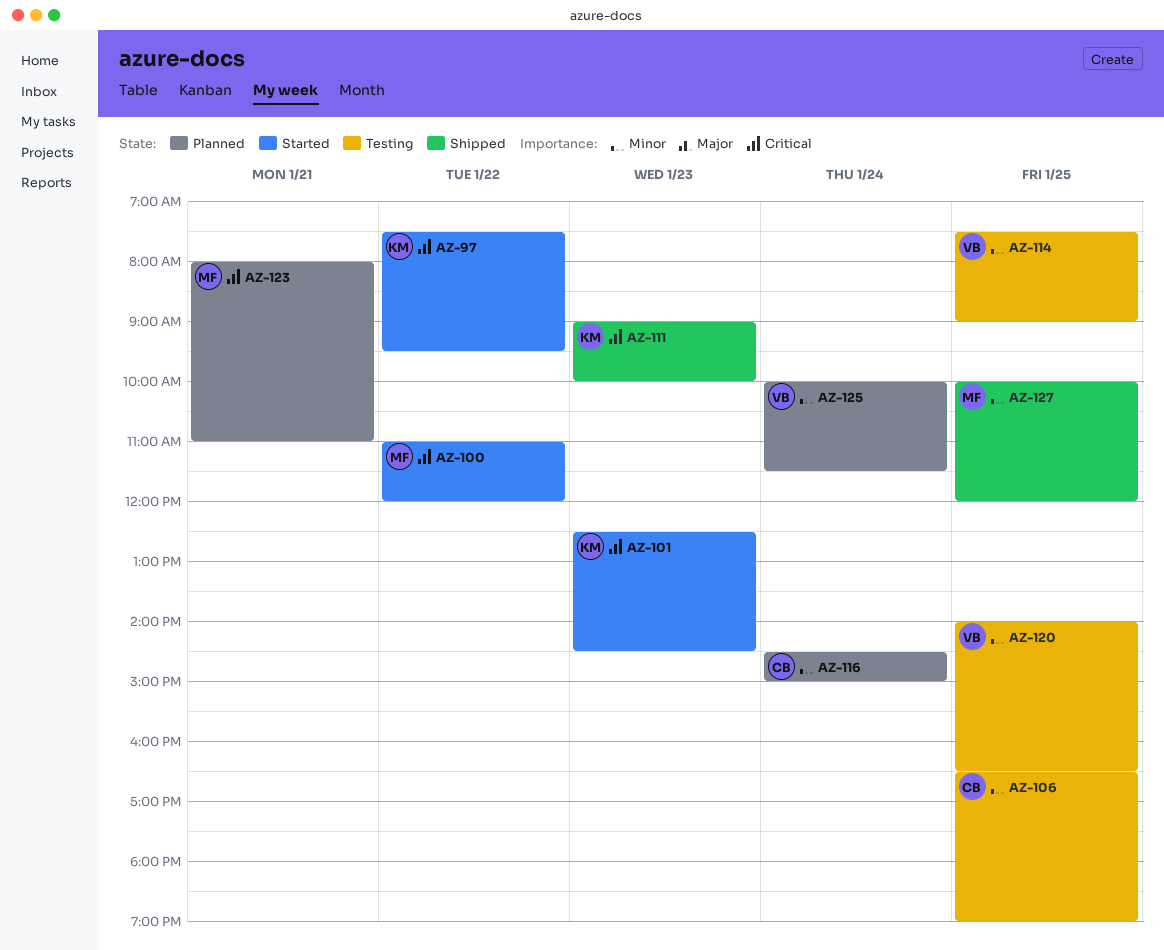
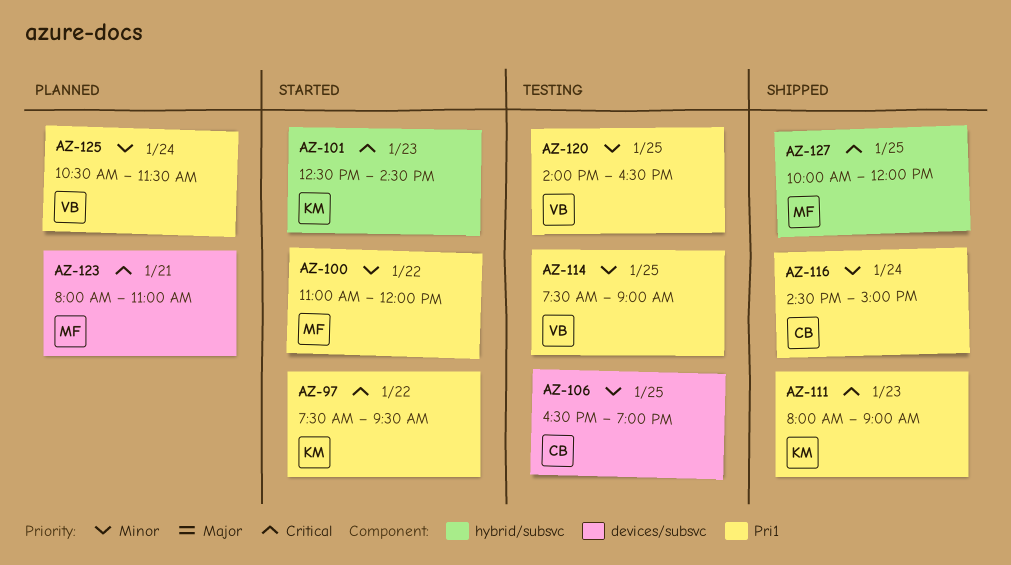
AZ-100, priority: Critical -> Minor
AZ-111, begins: 09:00 -> 08:00
AZ-111, ends: 10:00 -> 09:00
AZ-116, status: Planned -> Shipped
AZ-125, begins: 10:00 -> 10:30
AZ-127, priority: Minor -> Critical

